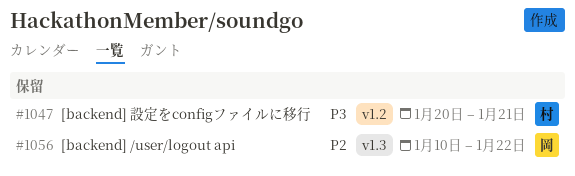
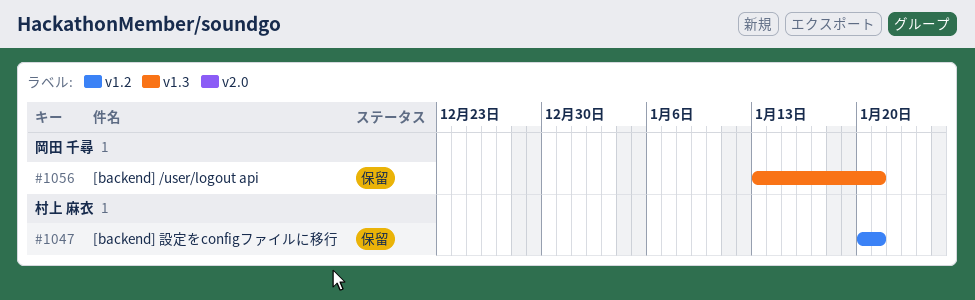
#1056, start: Jan 10 -> Jan 13
#1056, due: Jan 22 -> Jan 21

